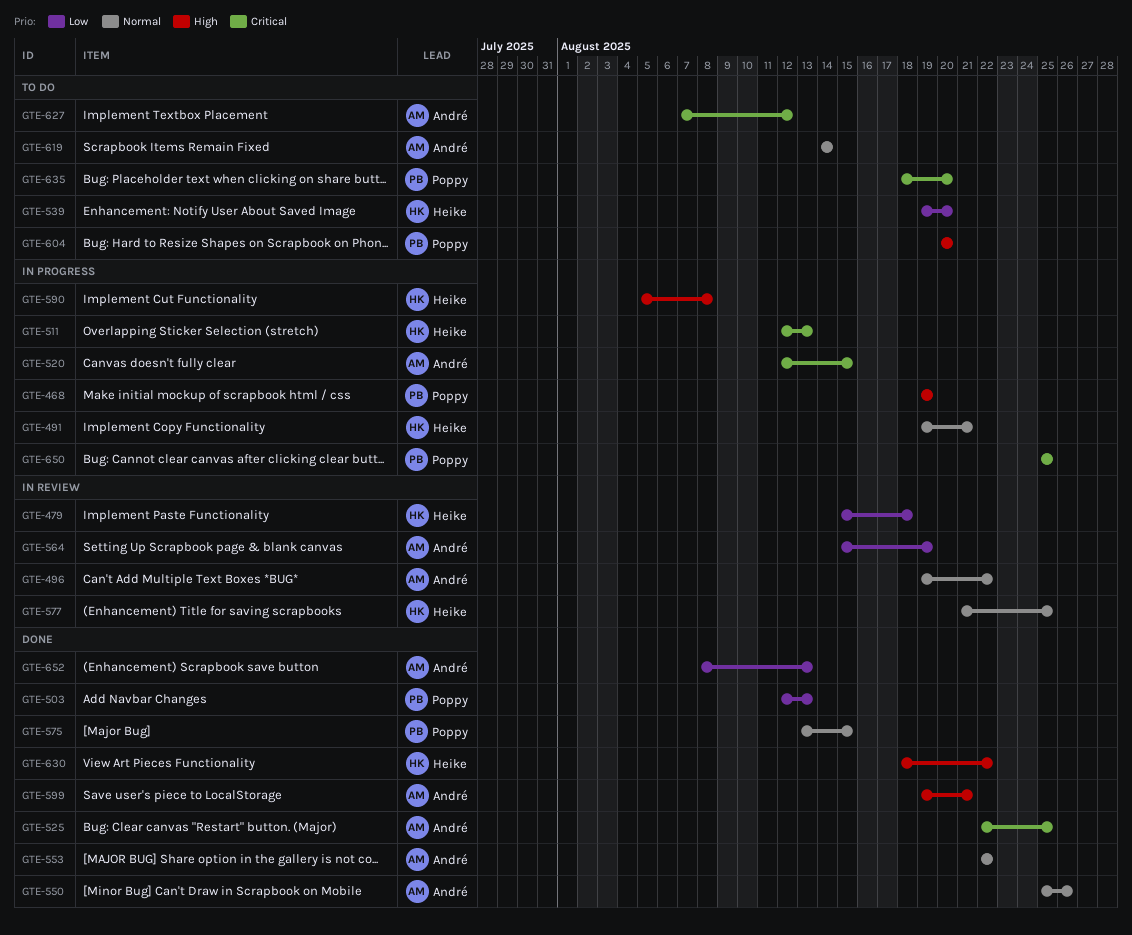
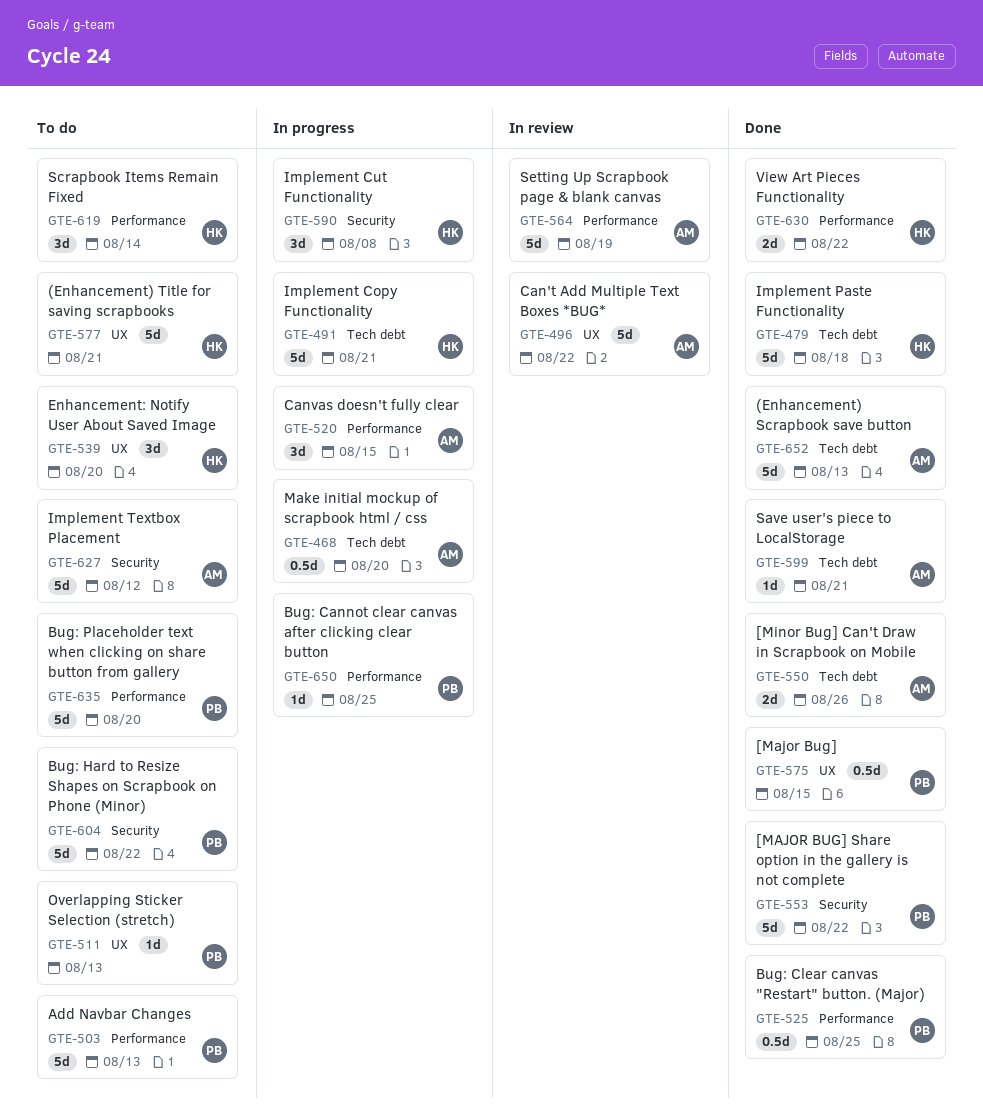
GTE-468, owner: Poppy -> André
GTE-468, due: Aug 19 -> Aug 20
GTE-479, status: In review -> Done
GTE-503, status: Done -> To do
GTE-511, status: In progress -> To do
GTE-511, owner: Heike -> Poppy
GTE-525, owner: André -> Poppy
GTE-553, owner: André -> Poppy
GTE-577, status: In review -> To do
GTE-577, due: Aug 25 -> Aug 21
GTE-604, due: Aug 20 -> Aug 22
GTE-619, owner: André -> Heike

